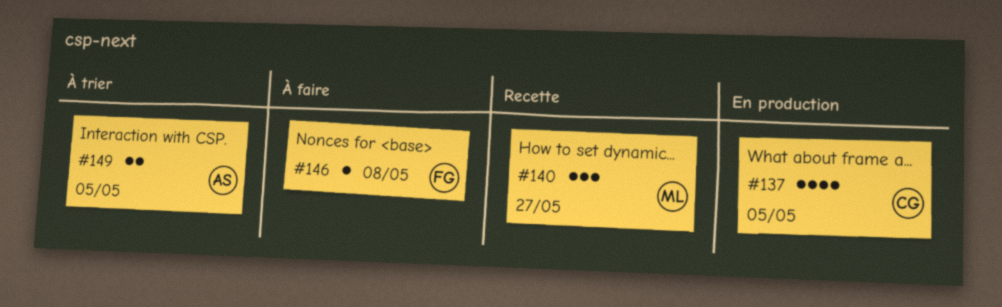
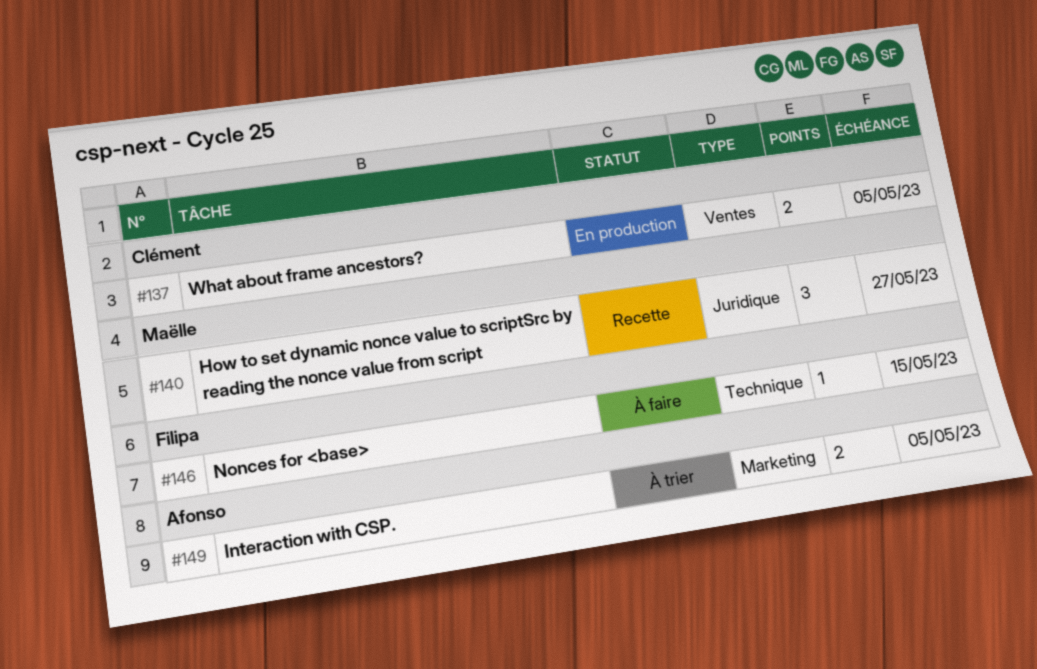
#137, estimate: 4 -> 2
#146, due: May 8 -> May 15

